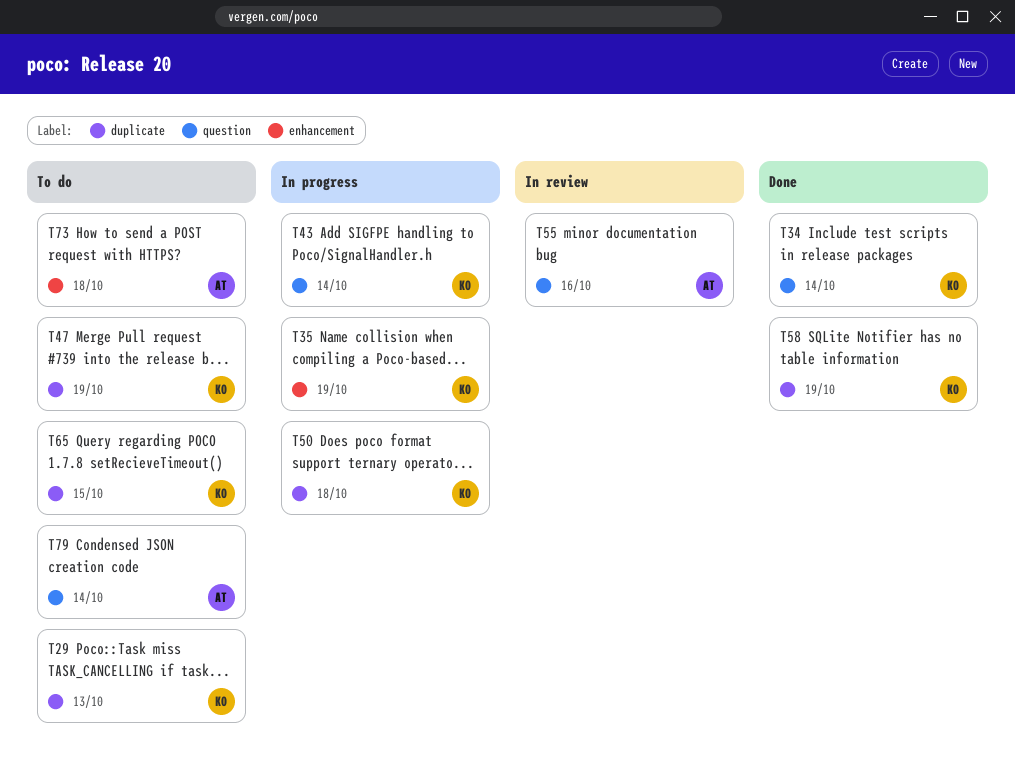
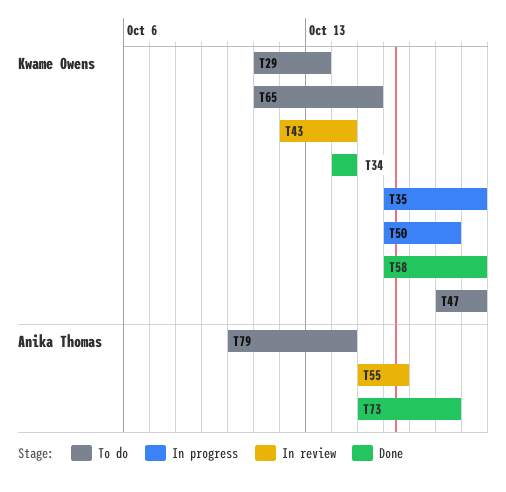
T43, status: In progress -> In review
T73, status: To do -> Done

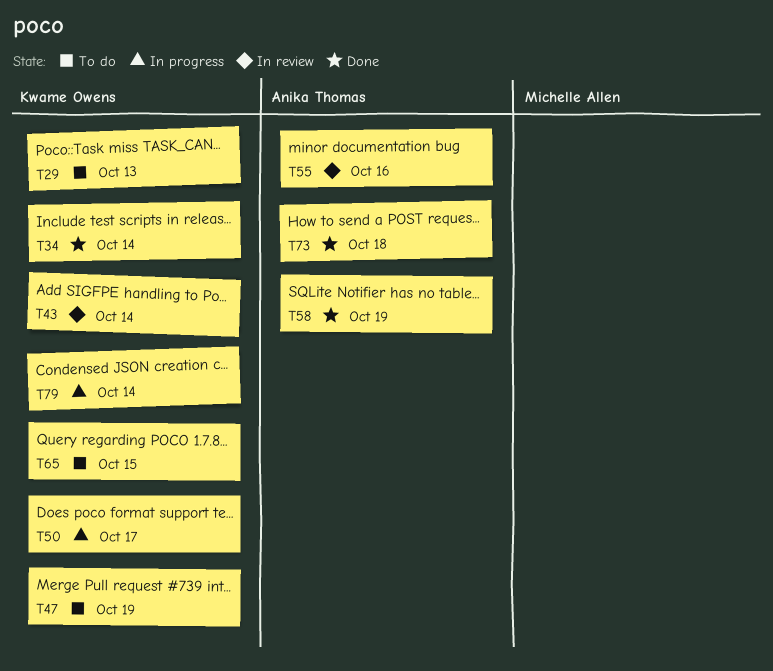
T35: present -> none
T50, due: Oct 18 -> Oct 17
T58, owner: Kwame Owens -> Anika Thomas
T79, status: To do -> In progress
T79, owner: Anika Thomas -> Kwame Owens

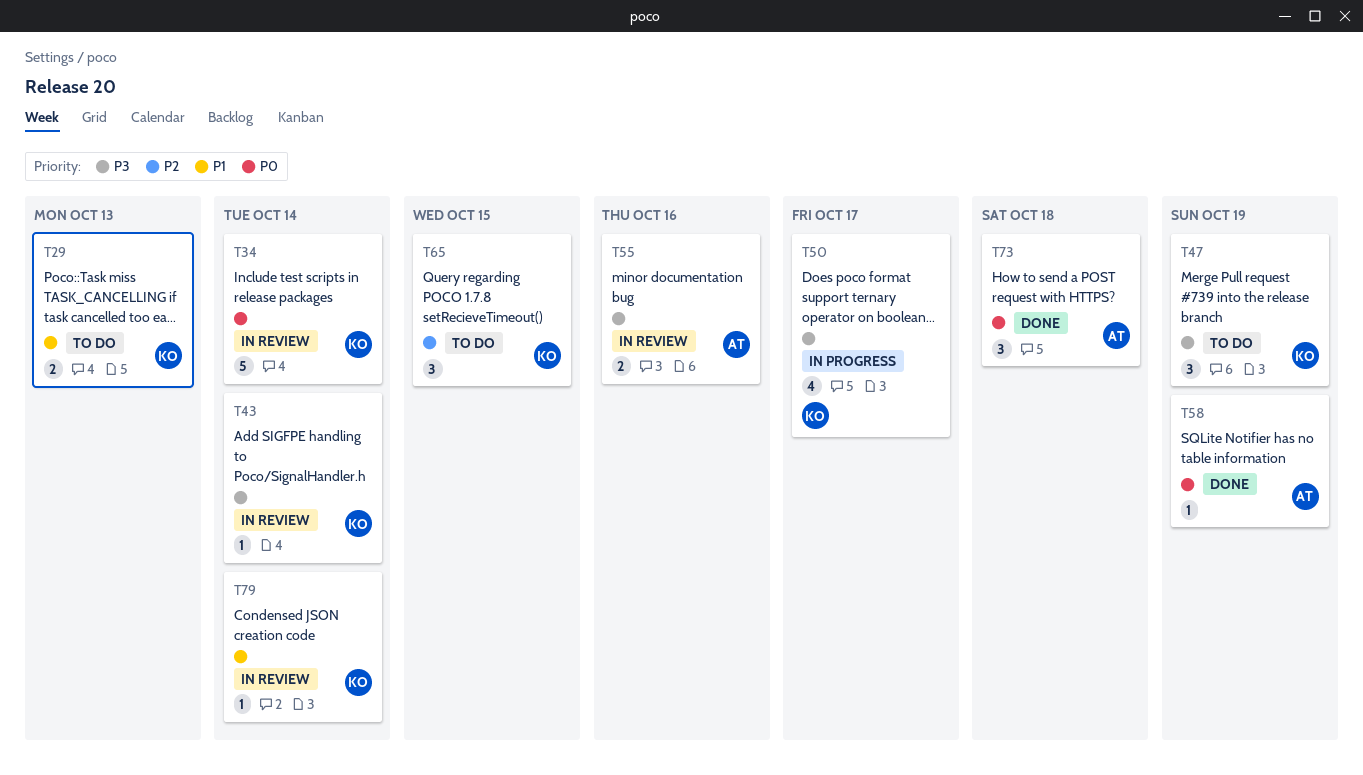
T34, status: Done -> In review
T79, status: In progress -> In review

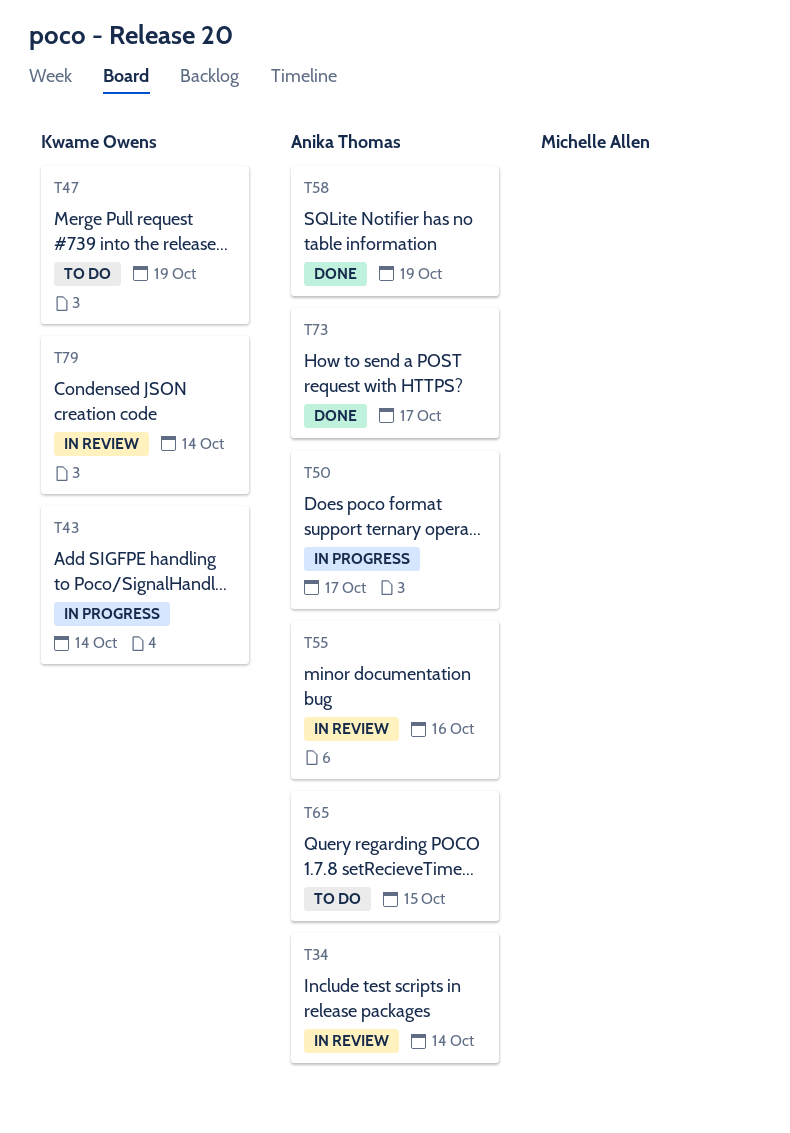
T29: present -> none
T34, owner: Kwame Owens -> Anika Thomas
T43, status: In review -> In progress
T50, owner: Kwame Owens -> Anika Thomas
T65, owner: Kwame Owens -> Anika Thomas
T73, due: Oct 18 -> Oct 17

